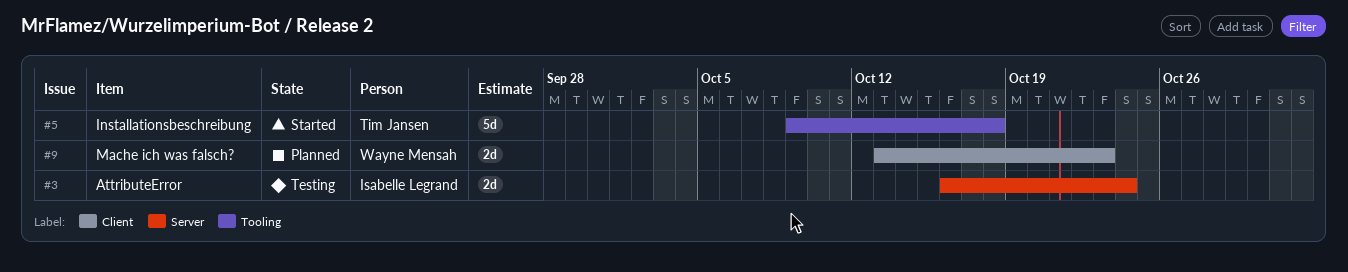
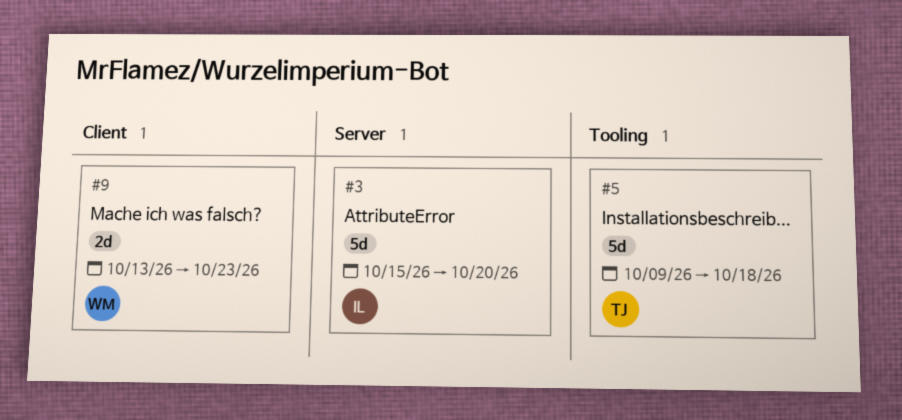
#3, estimate: 2d -> 5d
#3, start: Oct 16 -> Oct 15
#3, due: Oct 24 -> Oct 20

